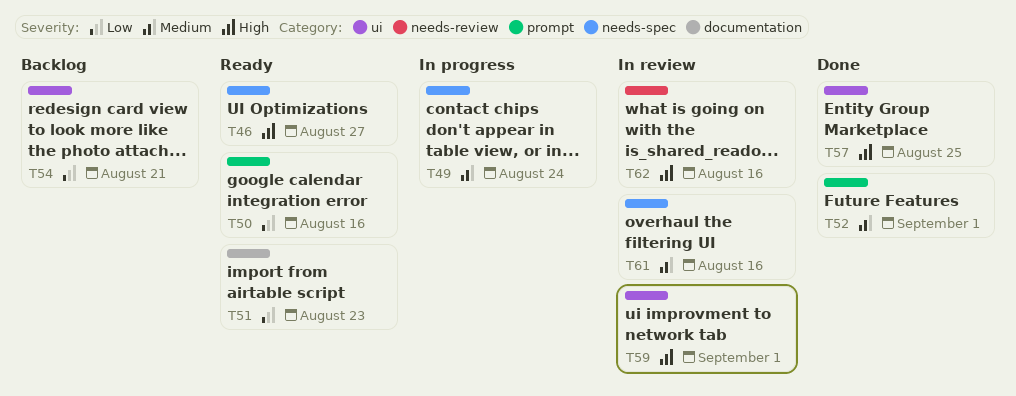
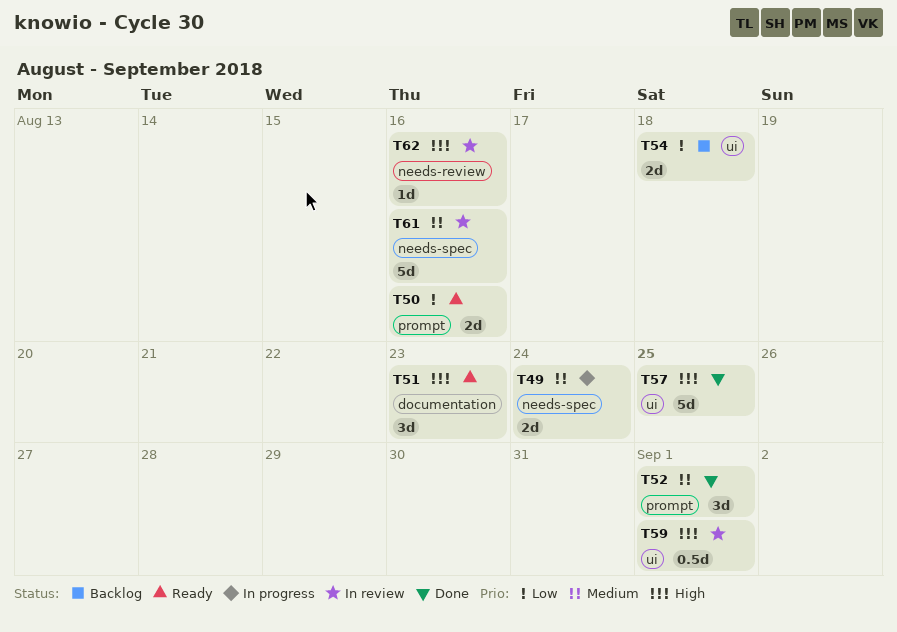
T46: present -> none
T51, priority: Low -> High
T54, due: Aug 21 -> Aug 18

